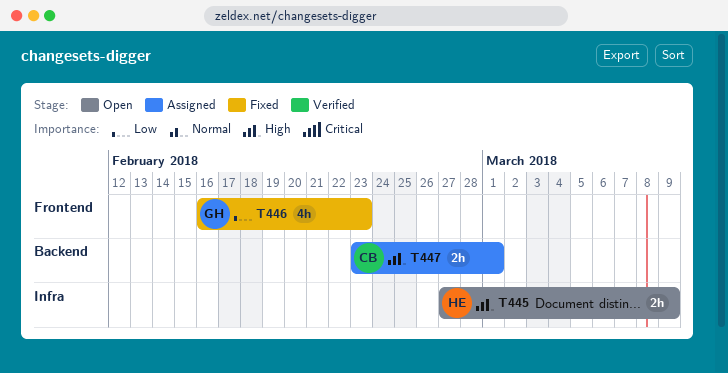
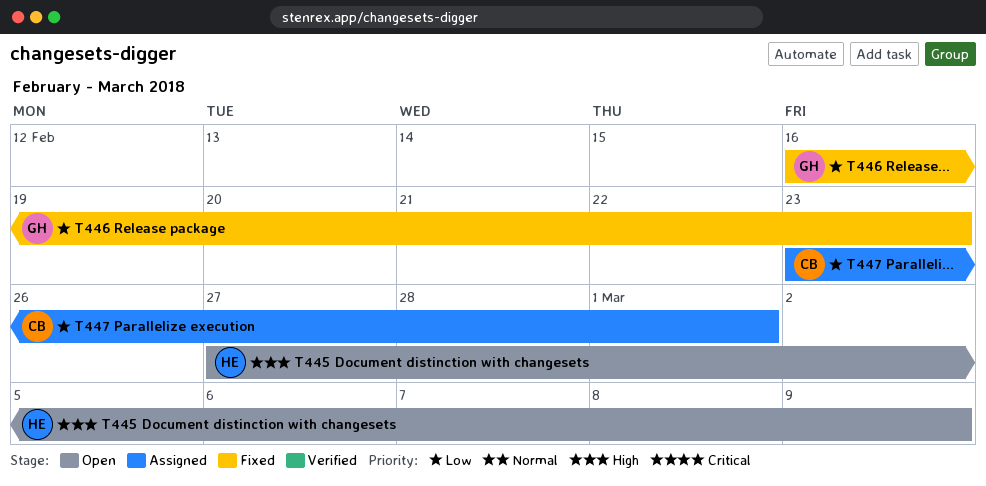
T447, priority: High -> Low

